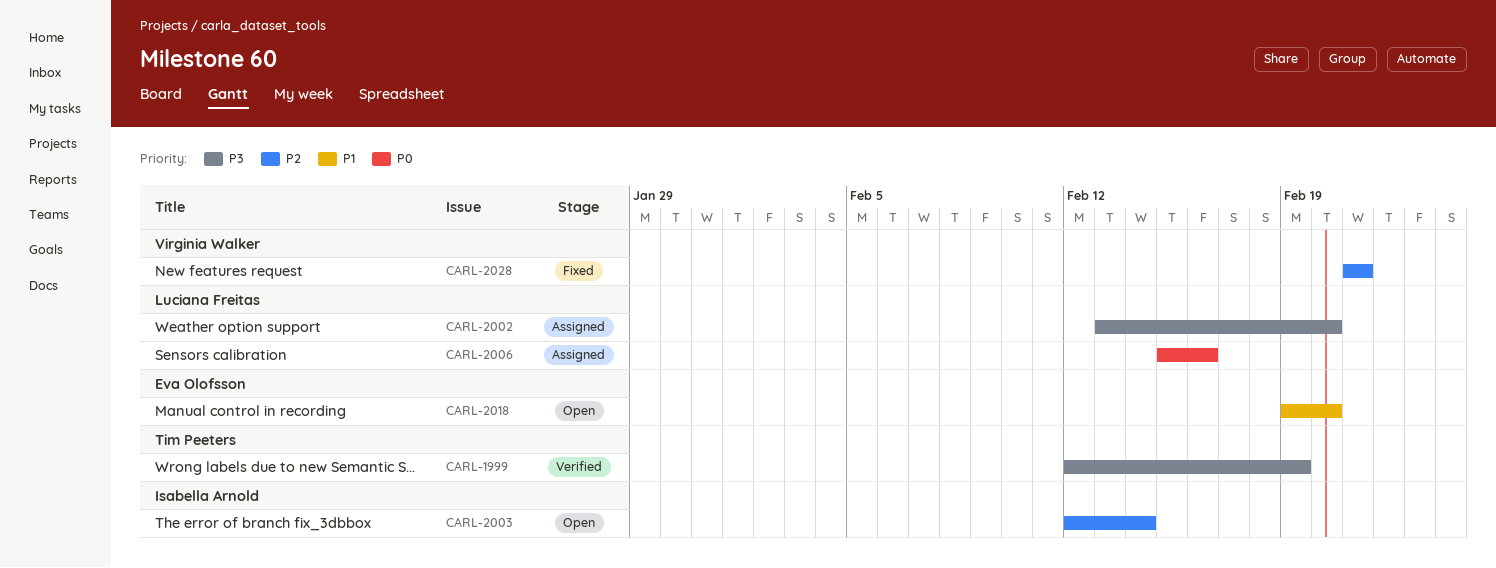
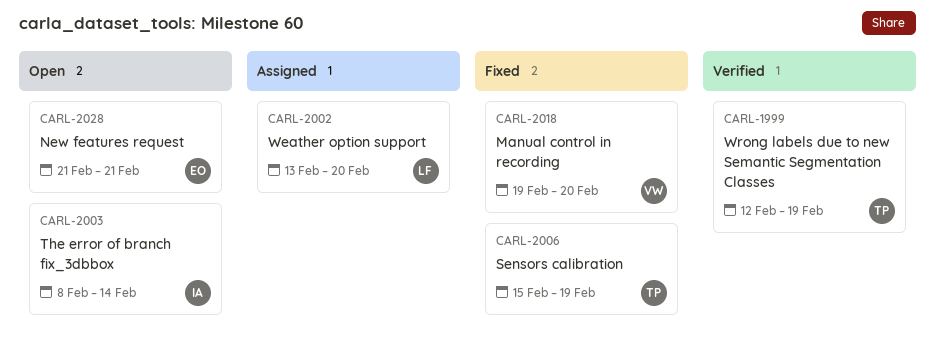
CARL-2003, start: Feb 12 -> Feb 8
CARL-2006, status: Assigned -> Fixed
CARL-2006, owner: Luciana Freitas -> Tim Peeters
CARL-2006, due: Feb 16 -> Feb 19
CARL-2018, status: Open -> Fixed
CARL-2018, owner: Eva Olofsson -> Virginia Walker
CARL-2028, status: Fixed -> Open
CARL-2028, owner: Virginia Walker -> Eva Olofsson

